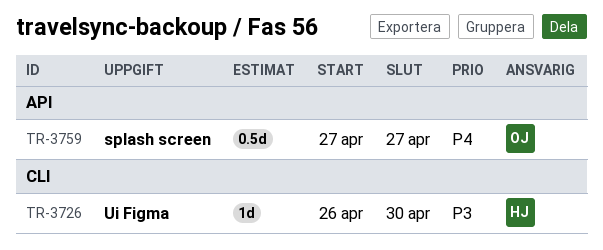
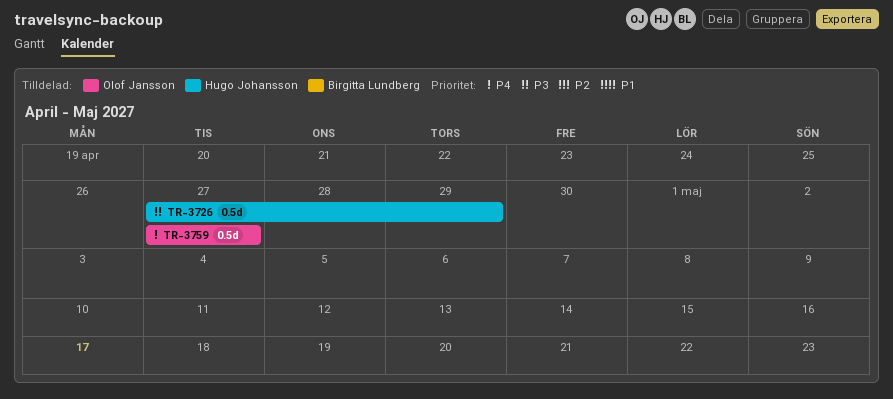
TR-3726, estimate: 1d -> 0.5d
TR-3726, start: Apr 26 -> Apr 27
TR-3726, due: Apr 30 -> Apr 29

